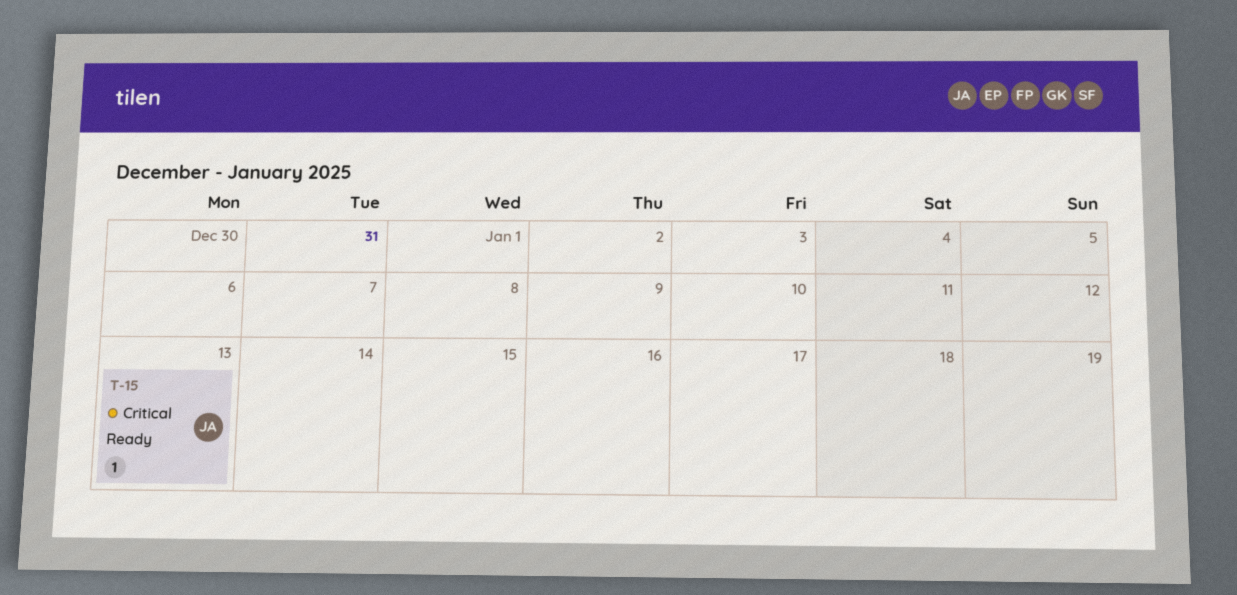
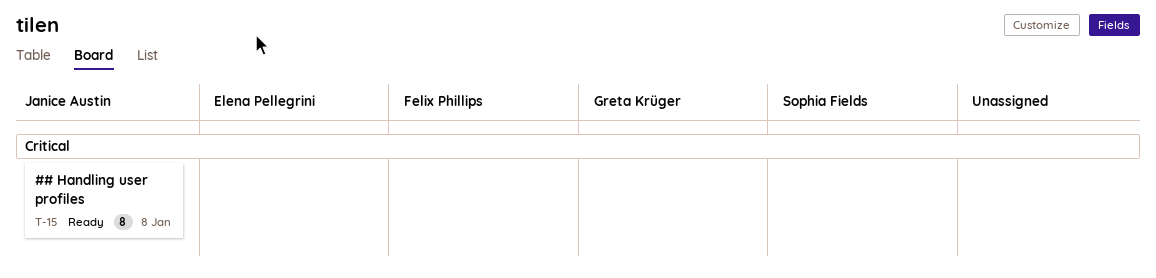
T-15, estimate: 1 -> 8
T-15, due: Jan 13 -> Jan 8

